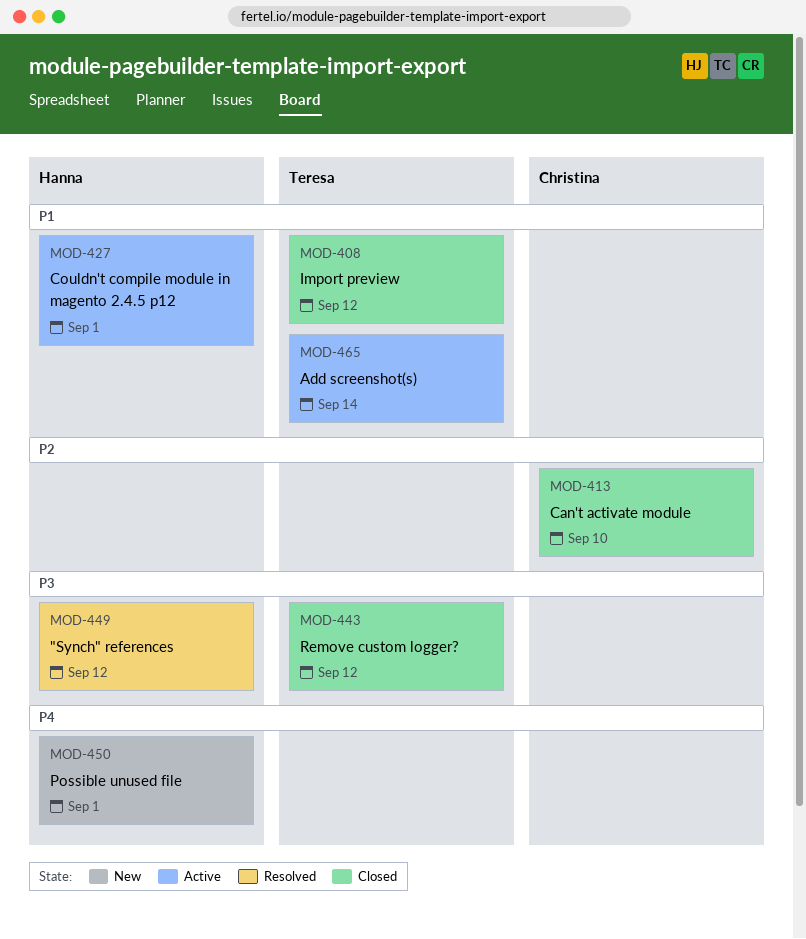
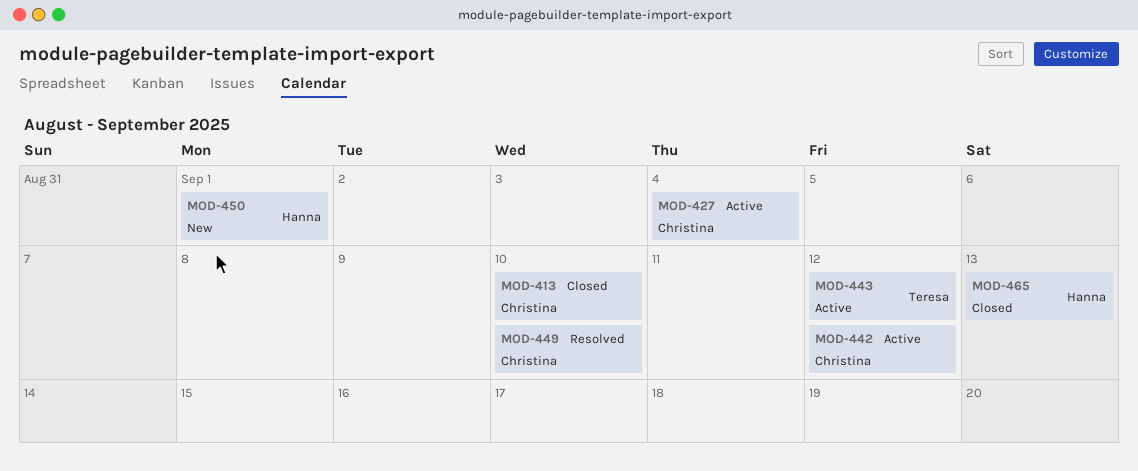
MOD-408: present -> none
MOD-427, owner: Hanna -> Christina
MOD-427, due: Sep 1 -> Sep 4
MOD-442: none -> present
MOD-443, status: Closed -> Active
MOD-449, owner: Hanna -> Christina
MOD-449, due: Sep 12 -> Sep 10
MOD-465, status: Active -> Closed
MOD-465, owner: Teresa -> Hanna
MOD-465, due: Sep 14 -> Sep 13

